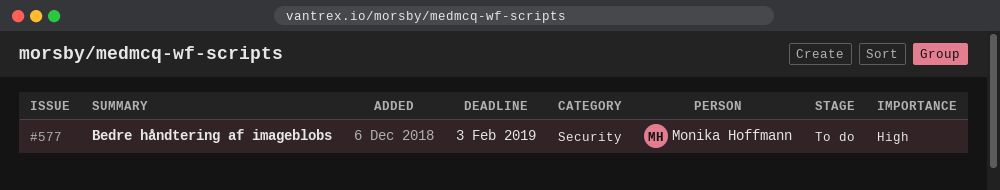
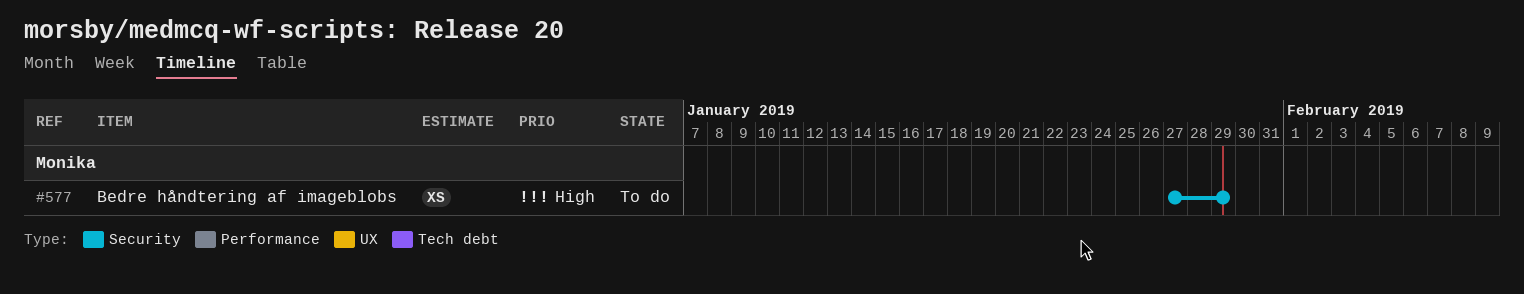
#577, due: Feb 3 -> Jan 29

